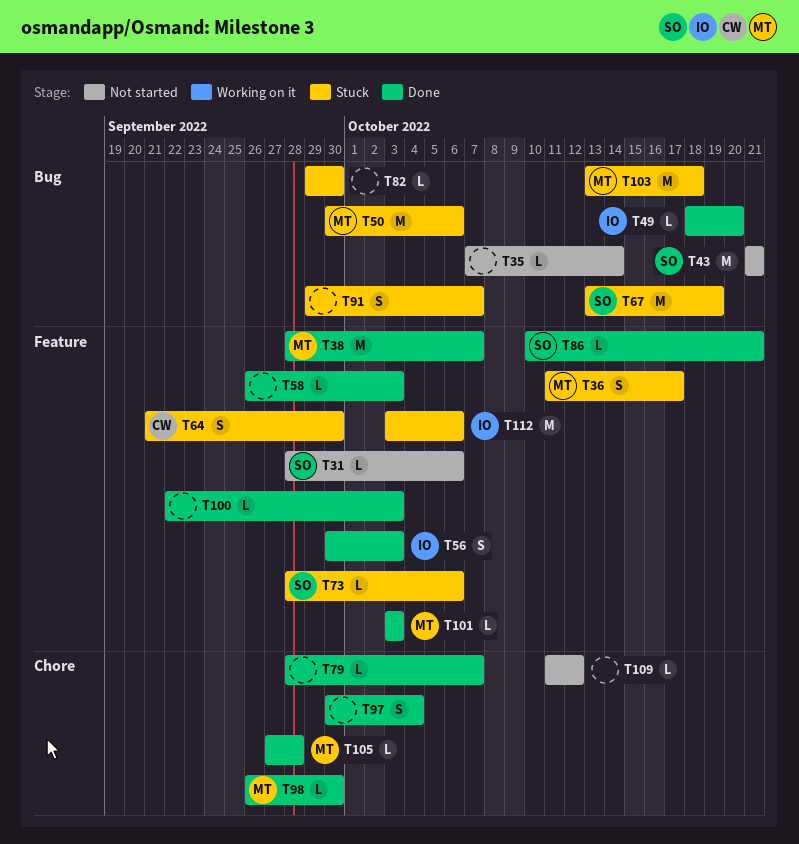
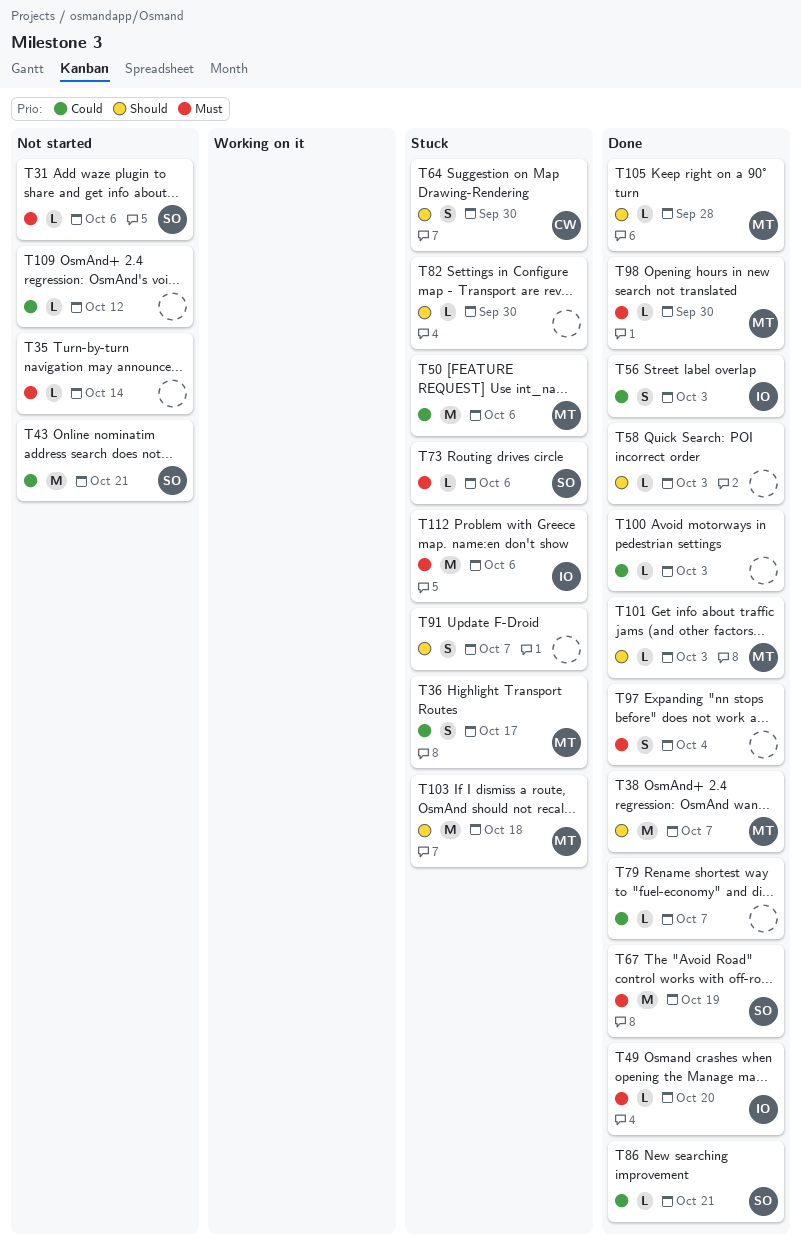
T67, status: Stuck -> Done

